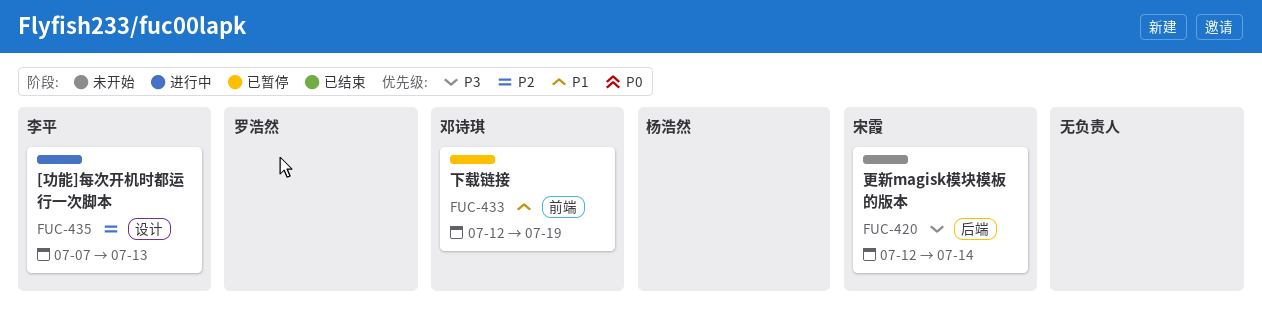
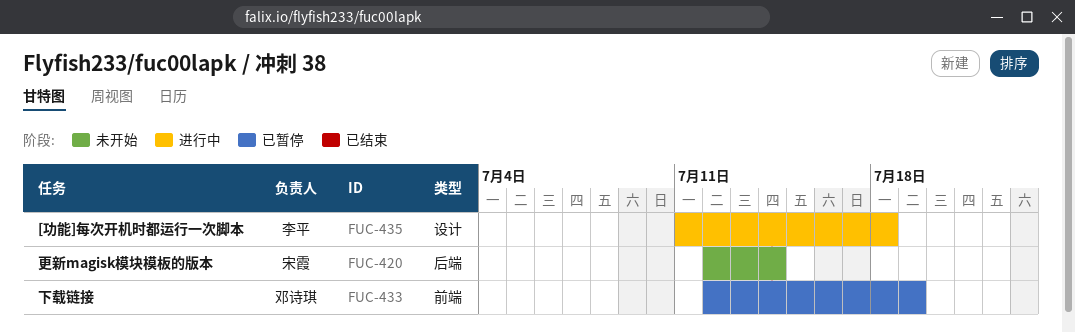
FUC-435, start: Jul 7 -> Jul 11
FUC-435, due: Jul 13 -> Jul 18

